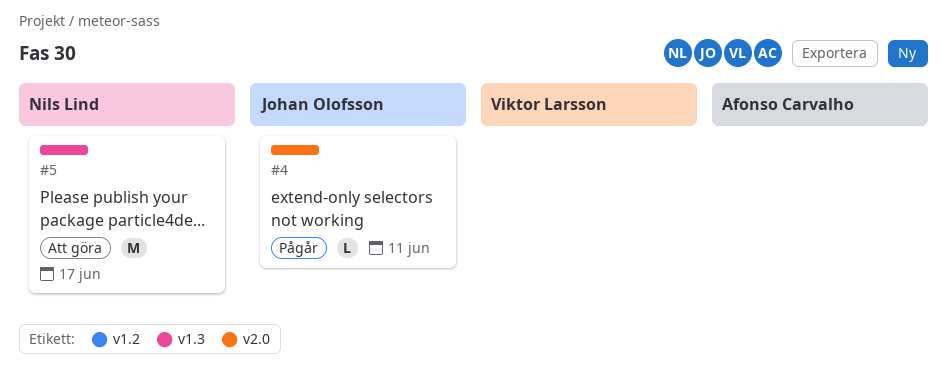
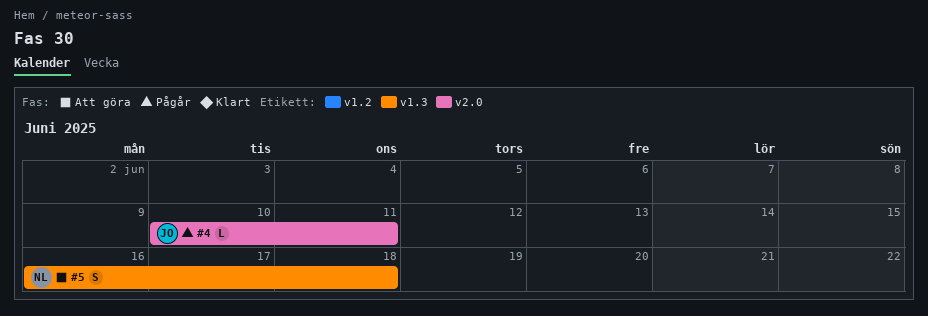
#5, estimate: M -> S
#5, due: Jun 17 -> Jun 18

